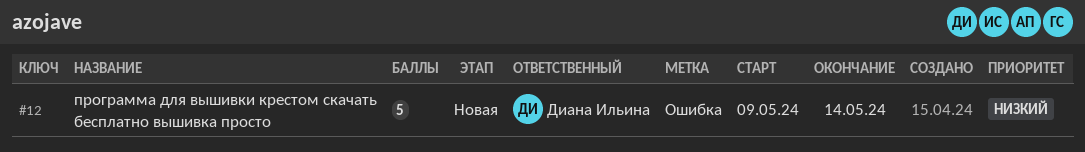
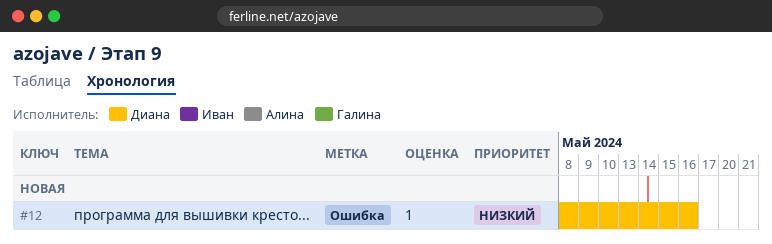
#12, estimate: 5 -> 1
#12, start: May 9 -> May 8
#12, due: May 14 -> May 16

